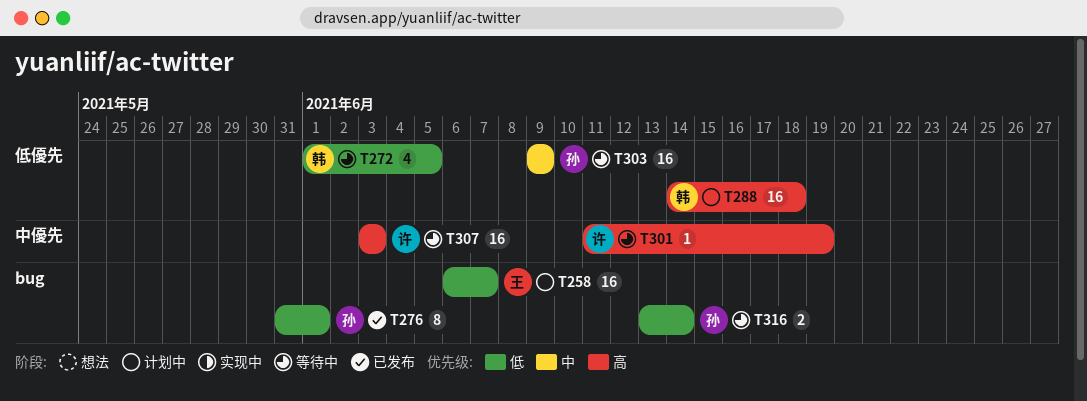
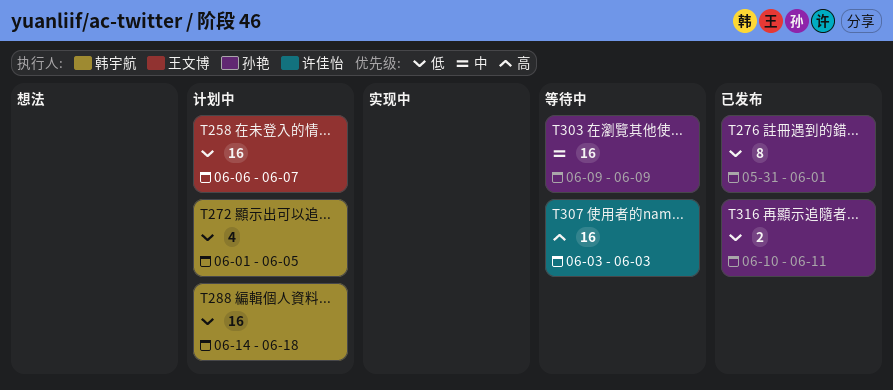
T272, status: 等待中 -> 计划中
T288, priority: 高 -> 低
T301: present -> none
T316, status: 等待中 -> 已发布
T316, start: Jun 13 -> Jun 10
T316, due: Jun 14 -> Jun 11

